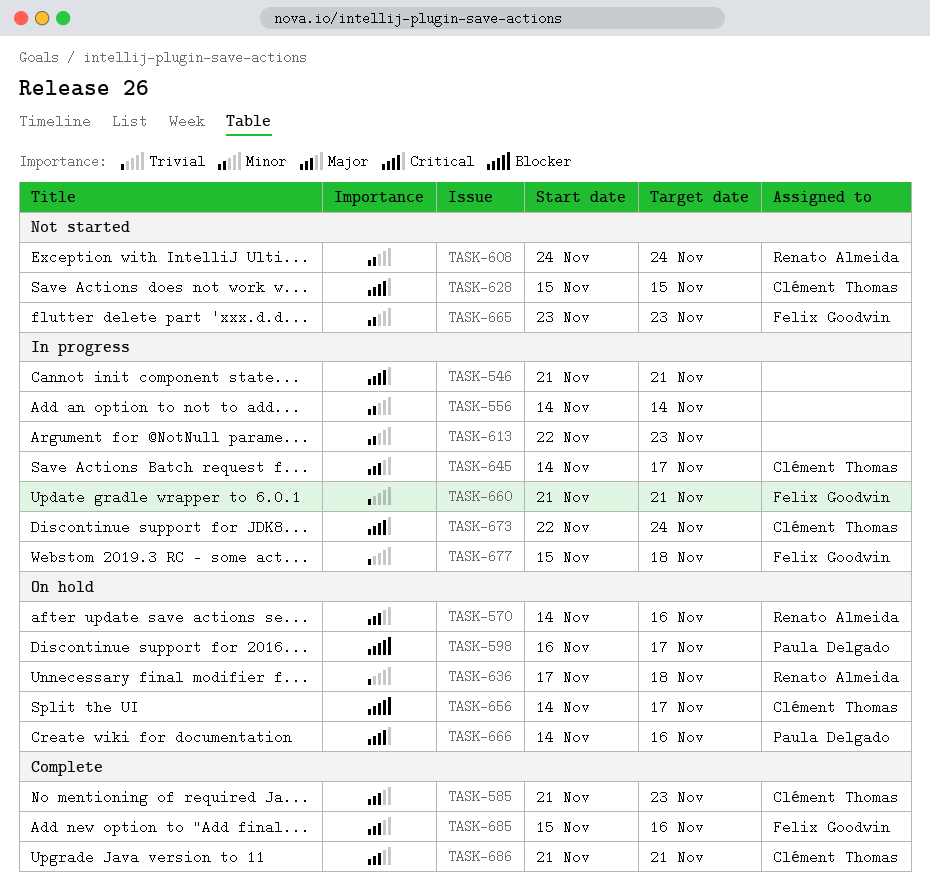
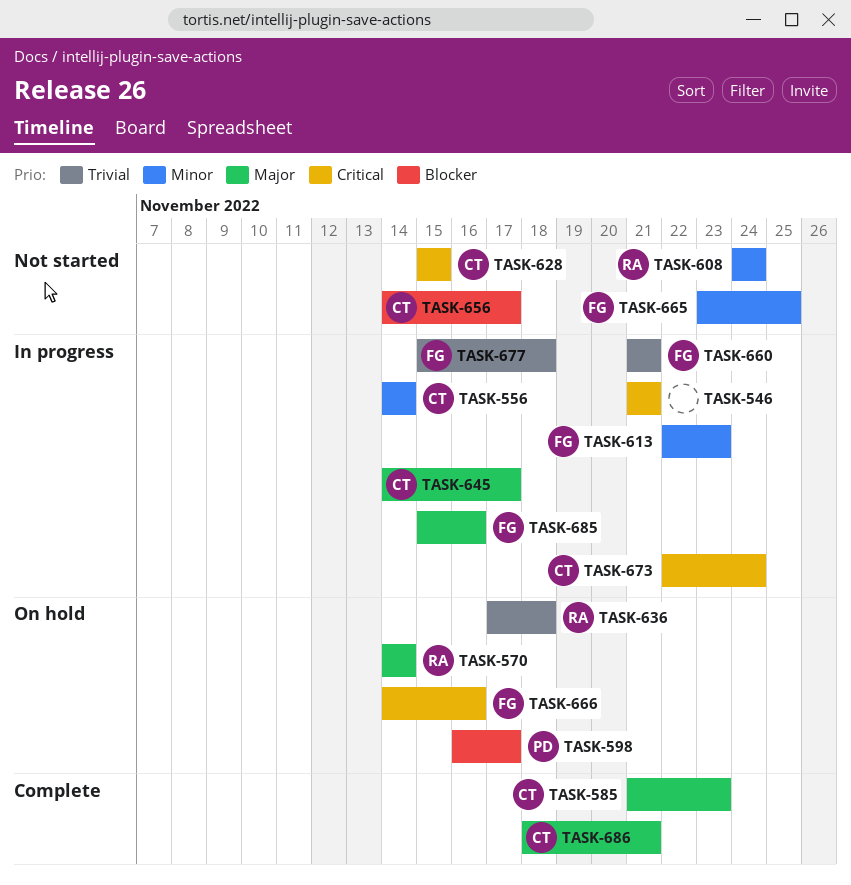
TASK-556, owner: none -> Clément Thomas
TASK-570, due: Nov 16 -> Nov 14
TASK-613, owner: none -> Felix Goodwin
TASK-656, status: On hold -> Not started
TASK-665, due: Nov 23 -> Nov 25
TASK-666, owner: Paula Delgado -> Felix Goodwin
TASK-685, status: Complete -> In progress
TASK-686, start: Nov 21 -> Nov 18

